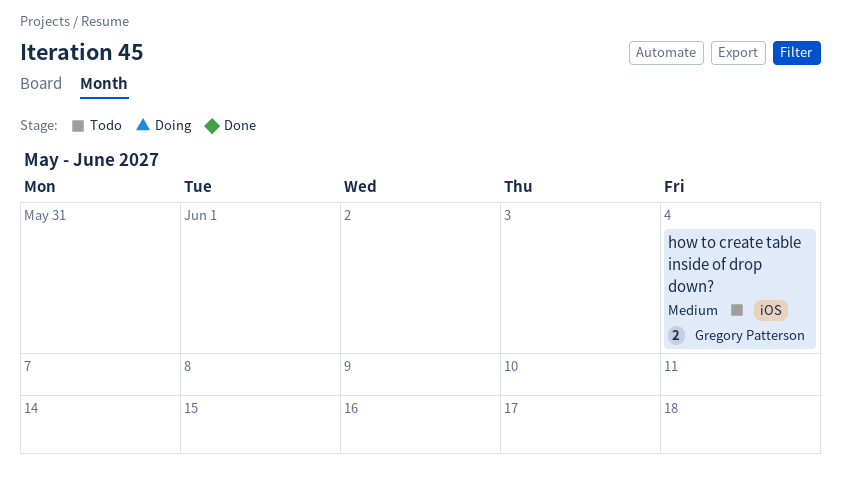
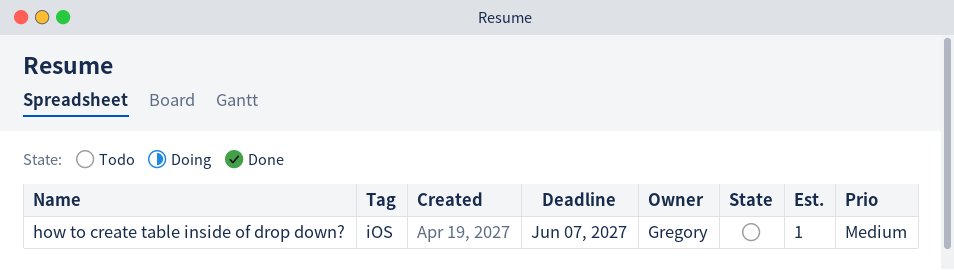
how to create table inside of drop down?, estimate: 2 -> 1
how to create table inside of drop down?, due: Jun 4 -> Jun 7

